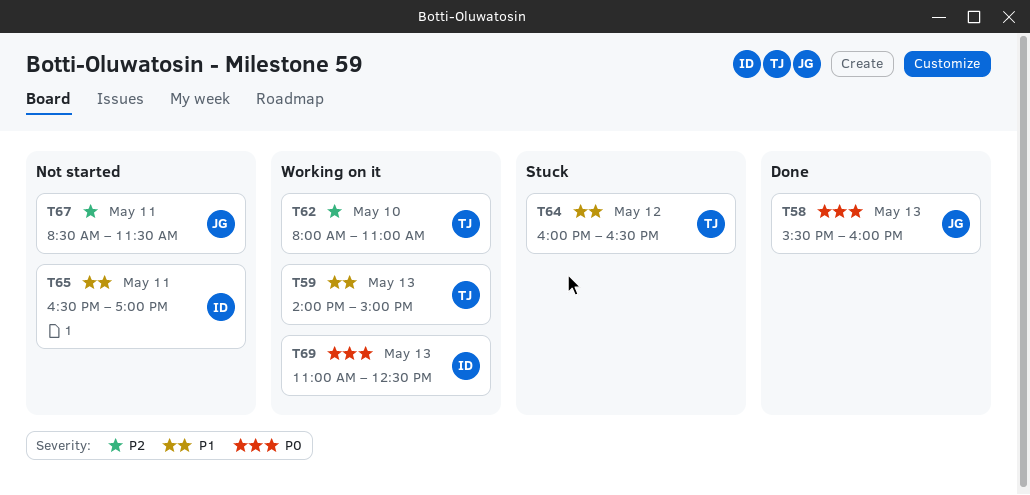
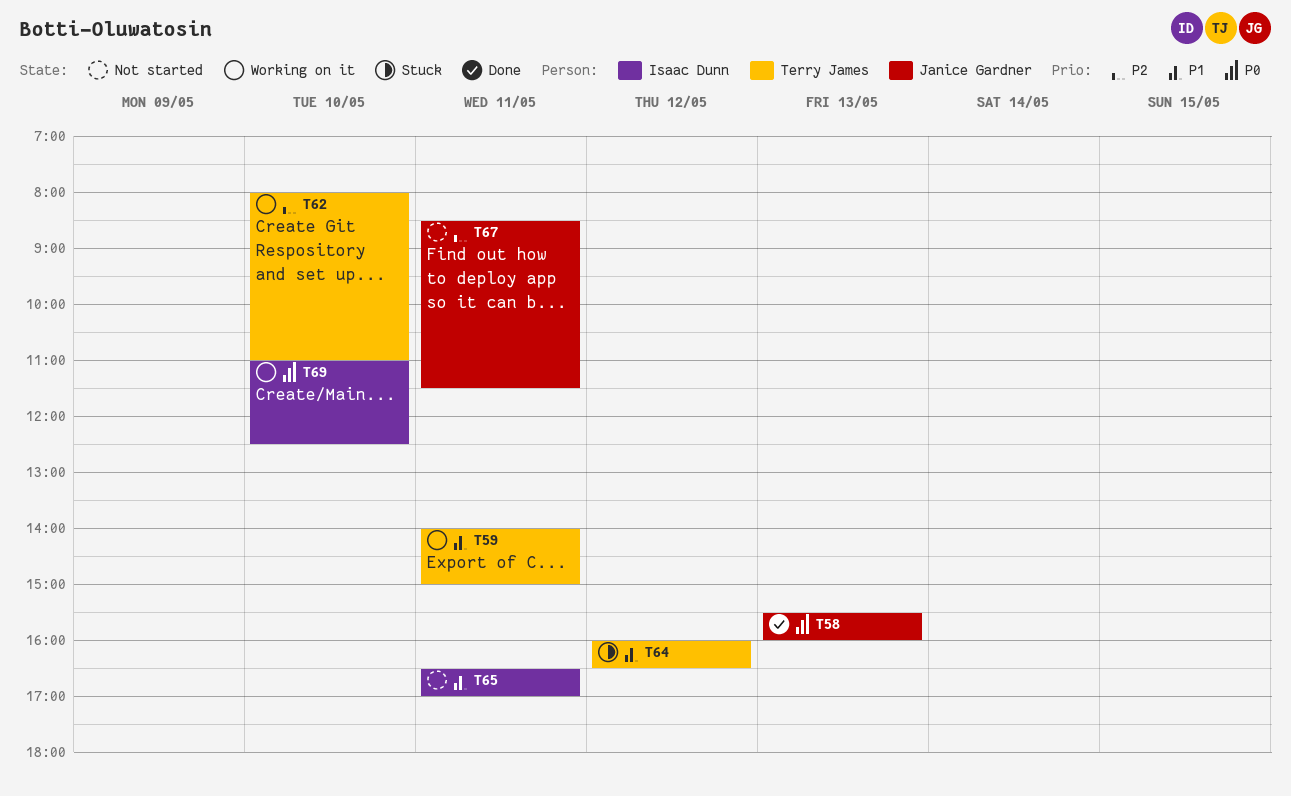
T59, day: May 13 -> May 11
T69, day: May 13 -> May 10

